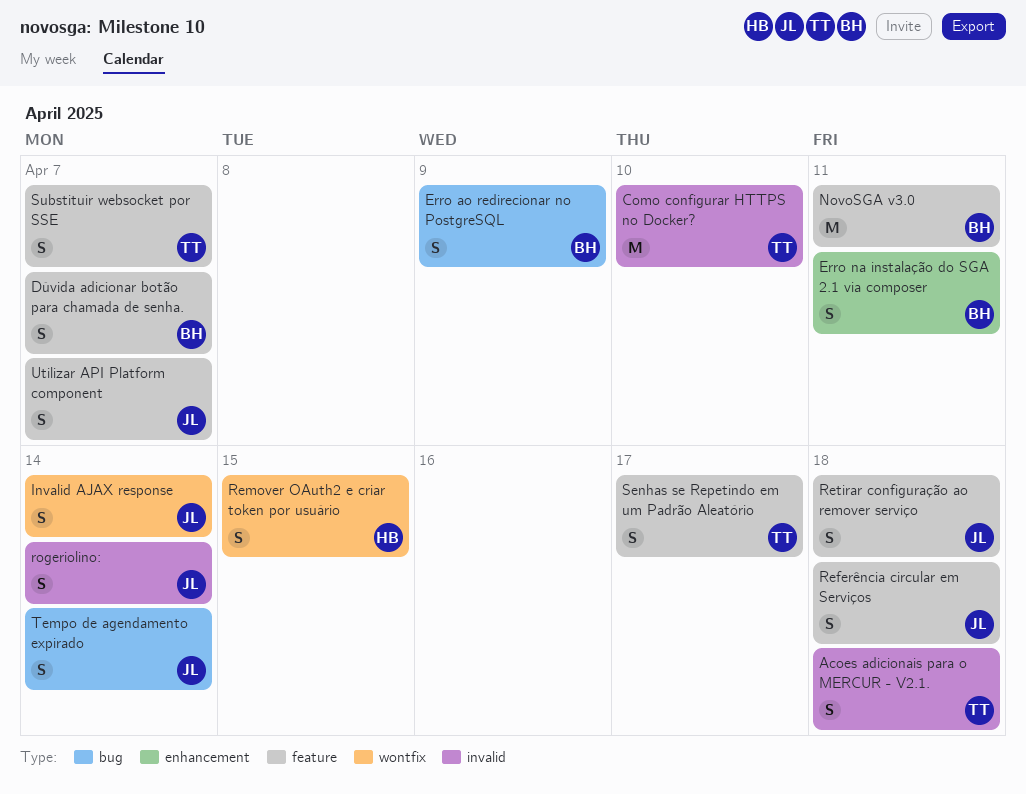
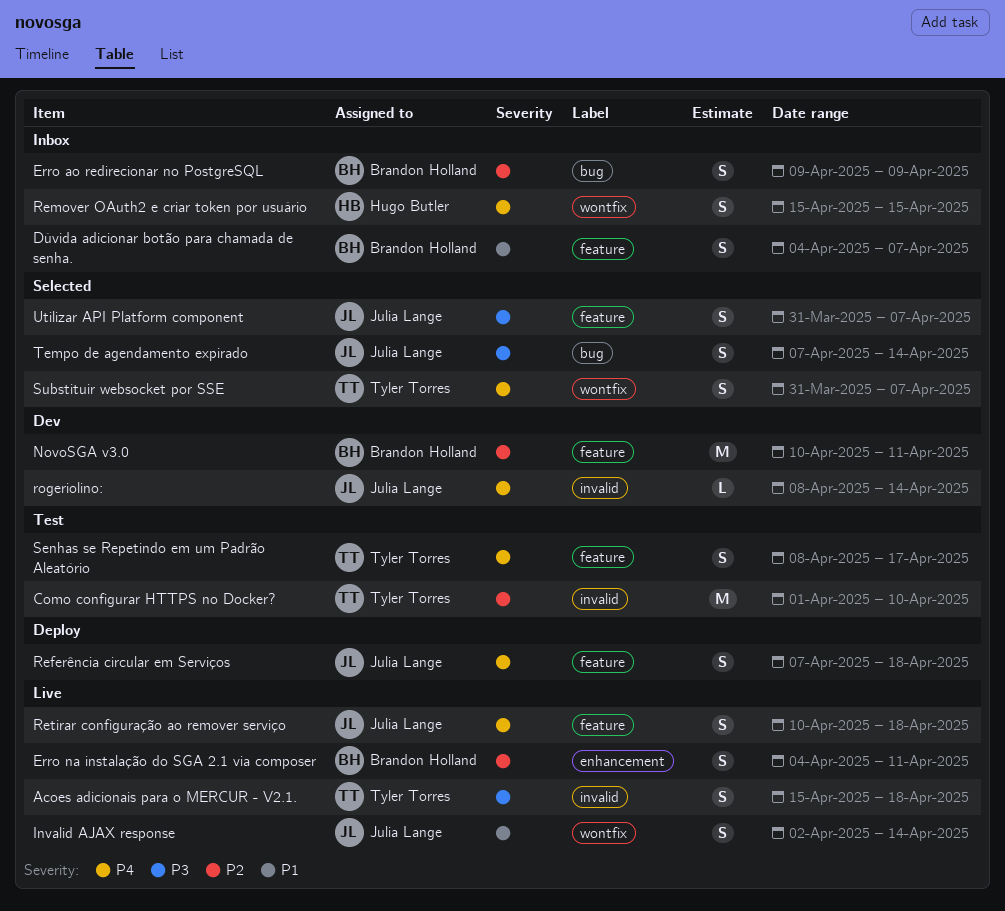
rogeriolino:, estimate: S -> L
Substituir websocket por SSE, label: feature -> wontfix

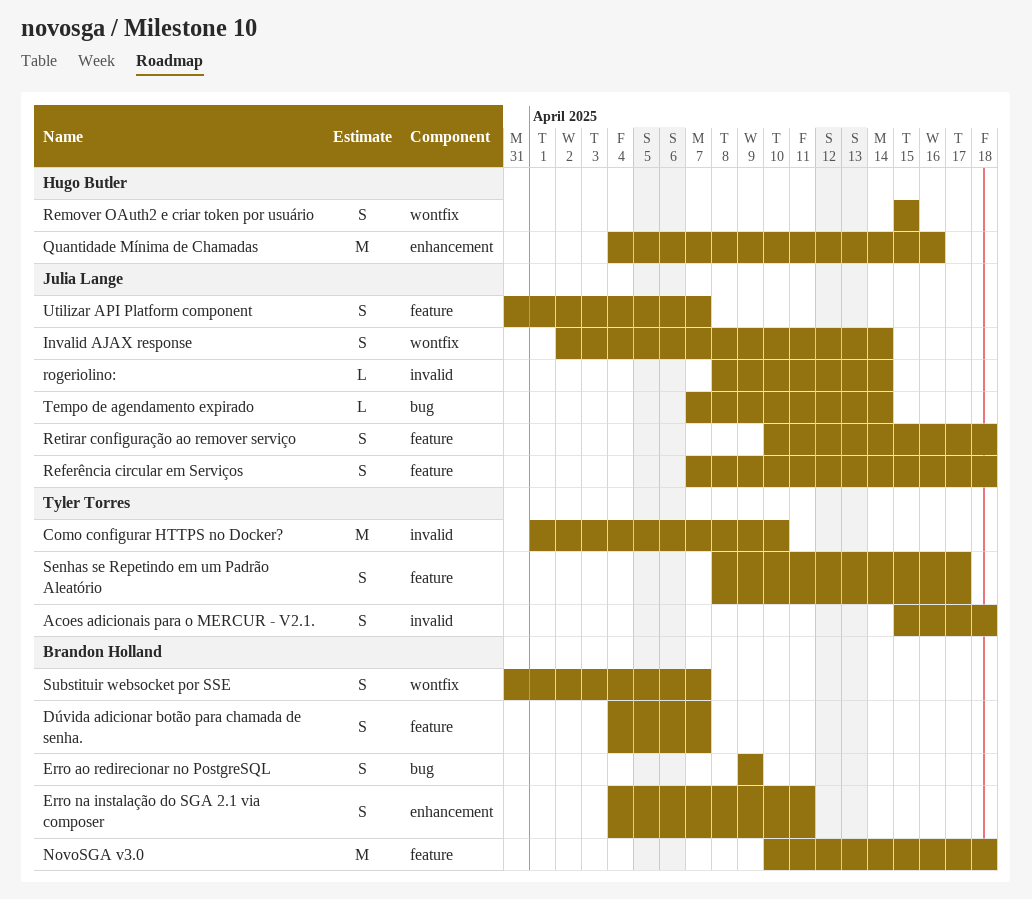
NovoSGA v3.0, due: Apr 11 -> Apr 18
Quantidade Mínima de Chamadas: none -> present
Substituir websocket por SSE, owner: Tyler Torres -> Brandon Holland
Tempo de agendamento expirado, estimate: S -> L

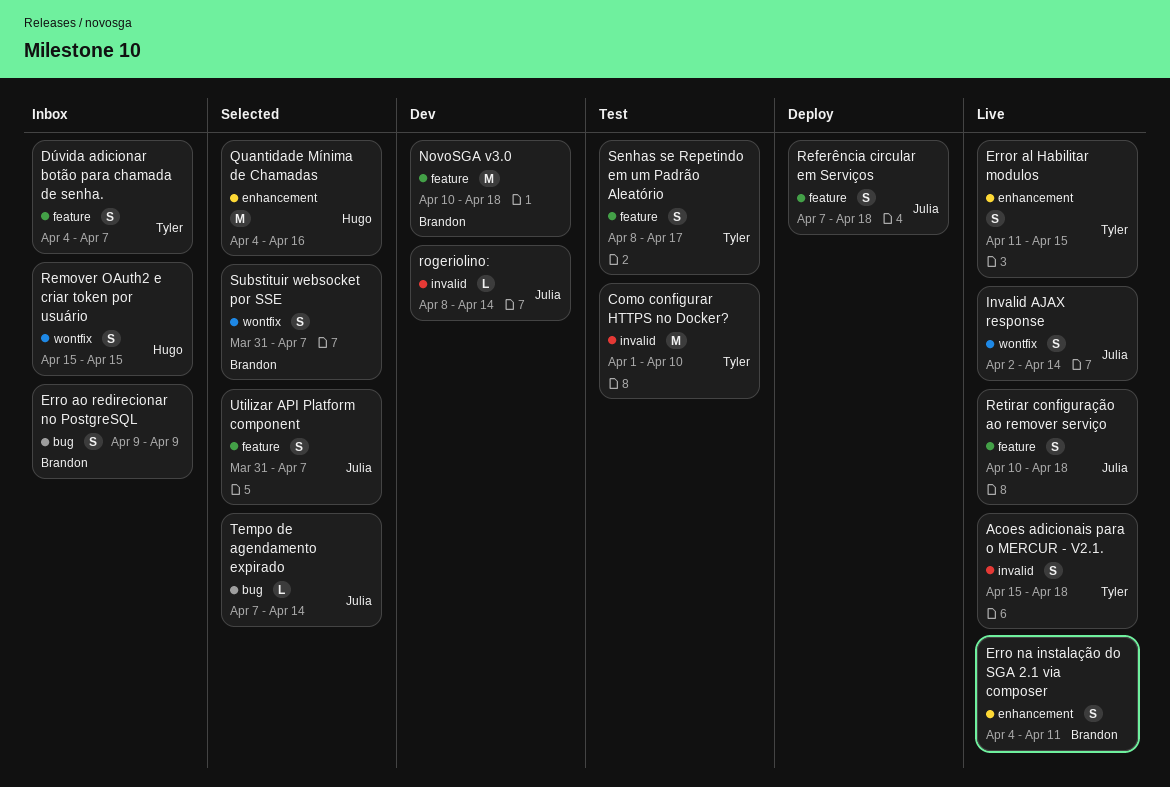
Dúvida adicionar botão para chamada de senha., owner: Brandon Holland -> Tyler Torres
Error al Habilitar modulos: none -> present

